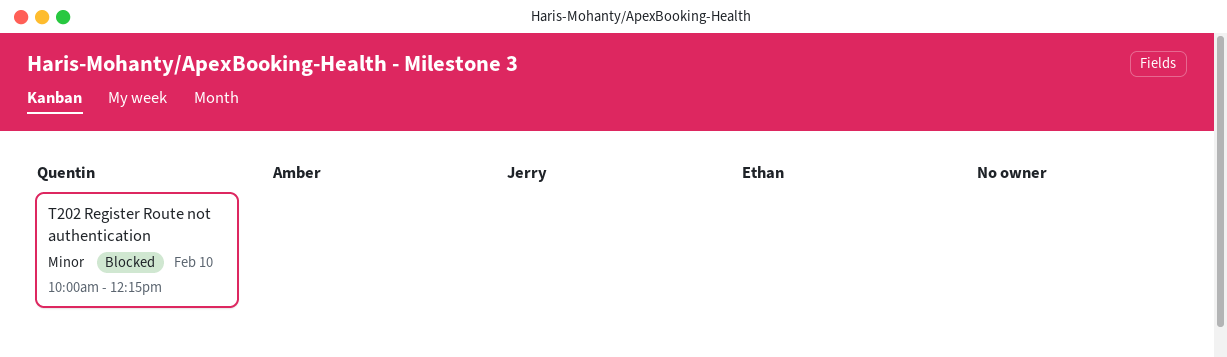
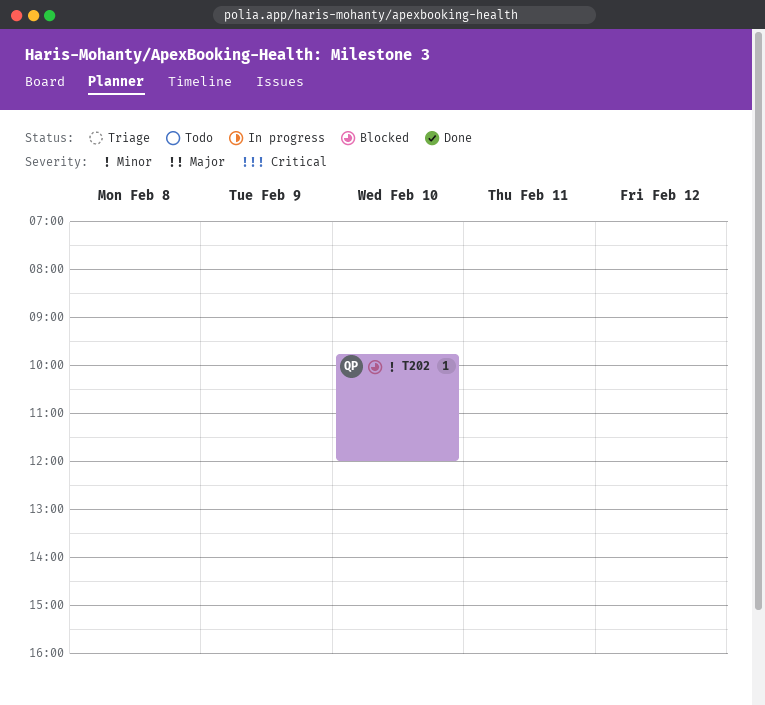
T202, begins: 10:00 -> 09:45
T202, ends: 12:15 -> 12:00

